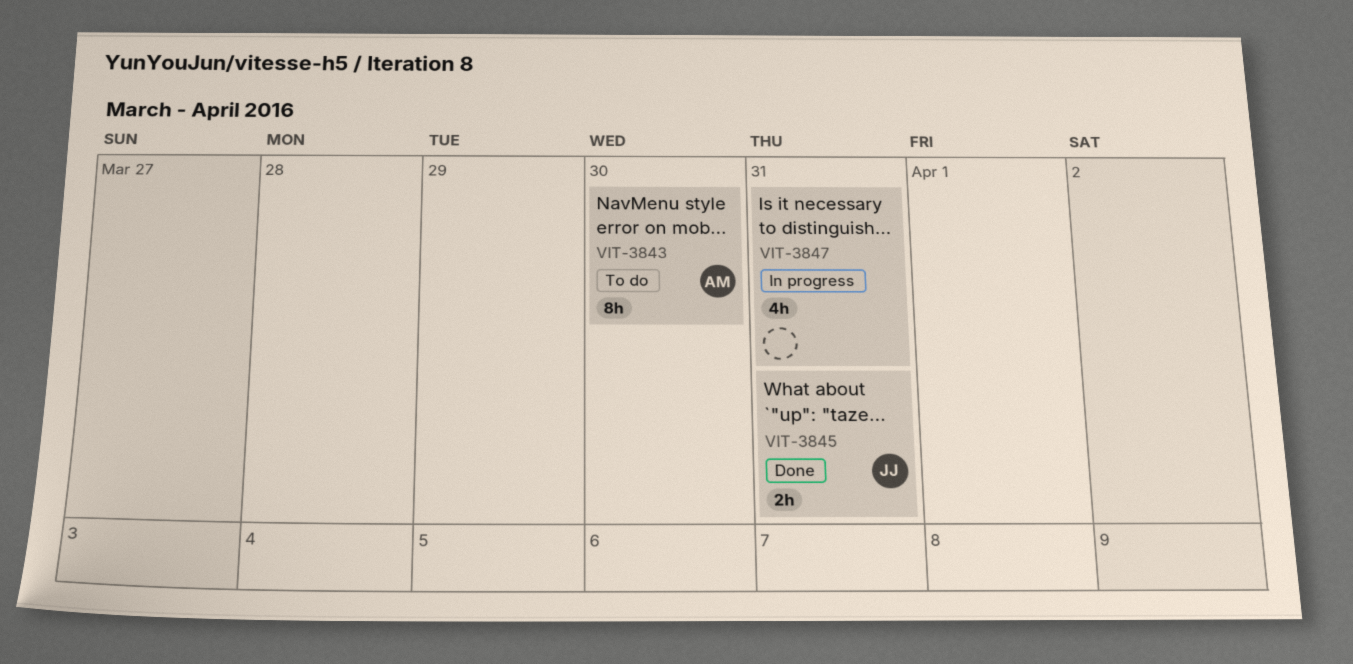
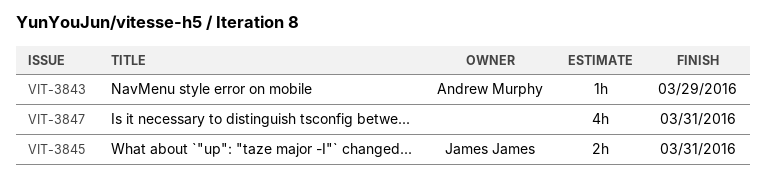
VIT-3843, estimate: 8h -> 1h
VIT-3843, due: Mar 30 -> Mar 29

